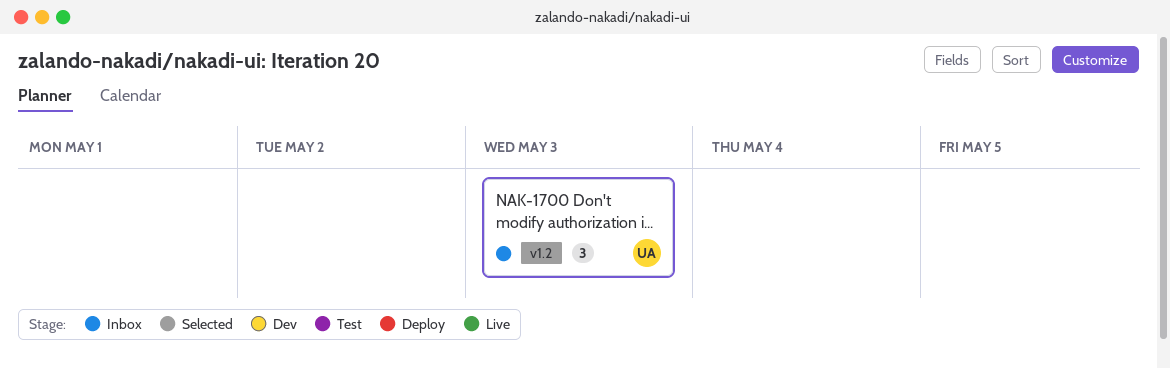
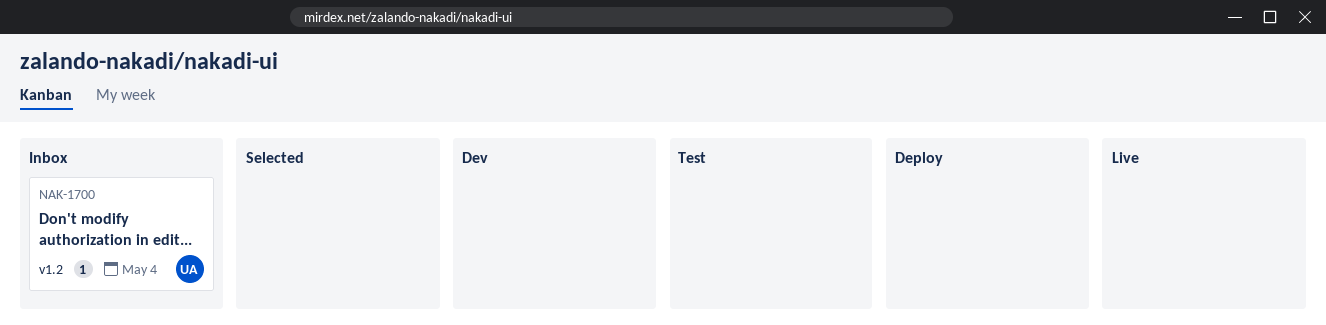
NAK-1700, estimate: 3 -> 1
NAK-1700, due: May 3 -> May 4

